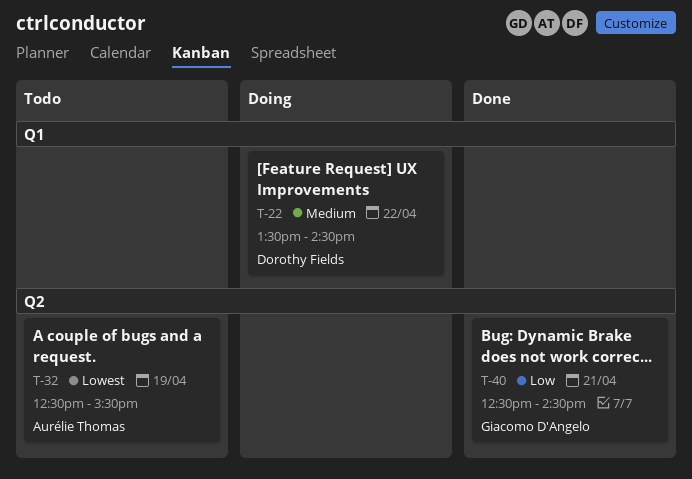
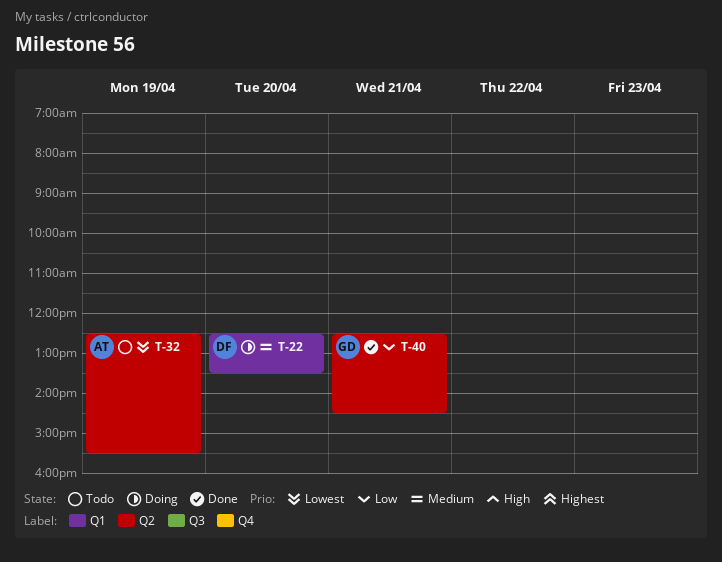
T-22, day: Apr 22 -> Apr 20
T-22, begins: 13:30 -> 12:30
T-22, ends: 14:30 -> 13:30

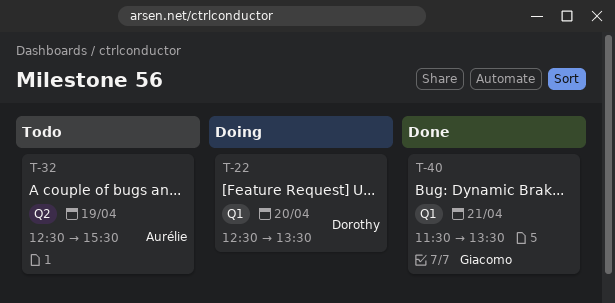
T-40, label: Q2 -> Q1
T-40, begins: 12:30 -> 11:30
T-40, ends: 14:30 -> 13:30

